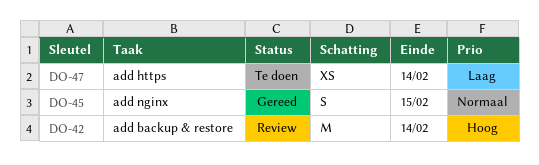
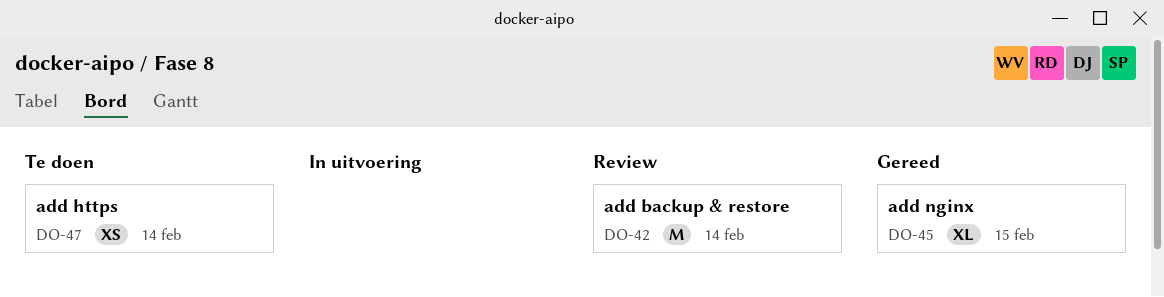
DO-45, estimate: S -> XL

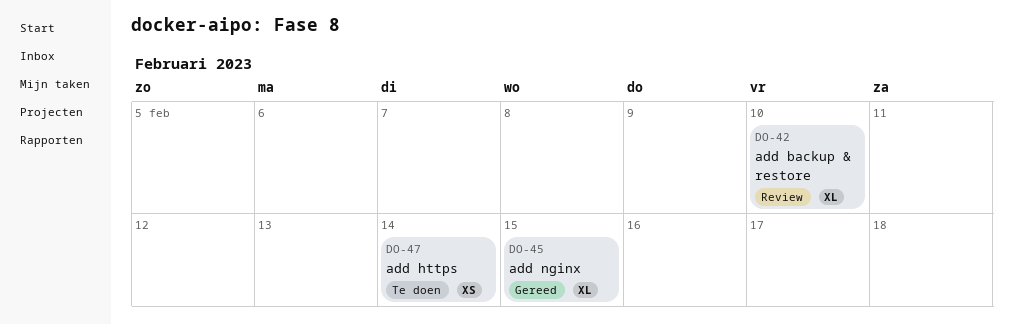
DO-42, estimate: M -> XL
DO-42, due: Feb 14 -> Feb 10

